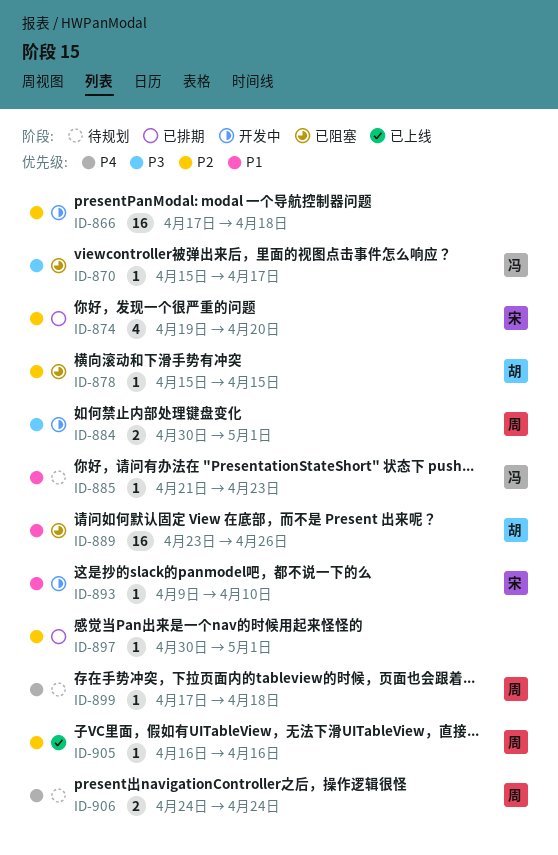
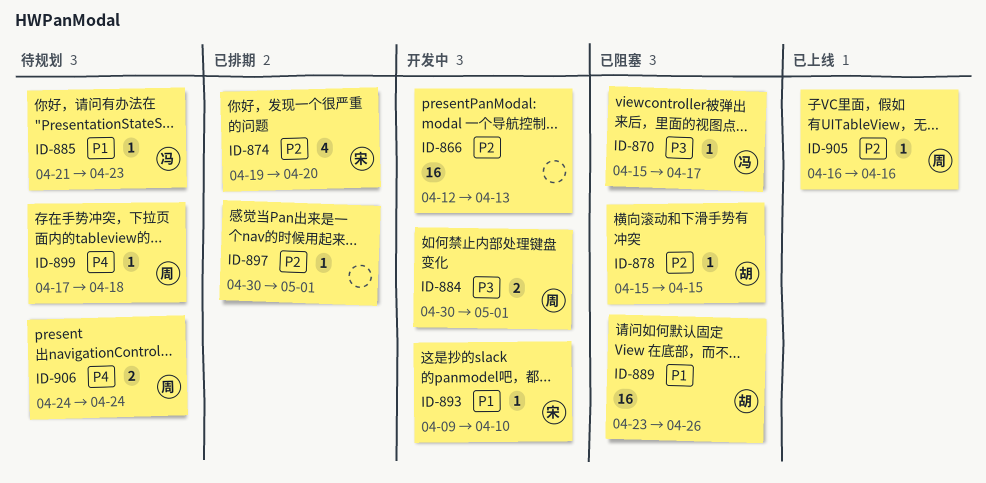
ID-866, start: Apr 17 -> Apr 12
ID-866, due: Apr 18 -> Apr 13

